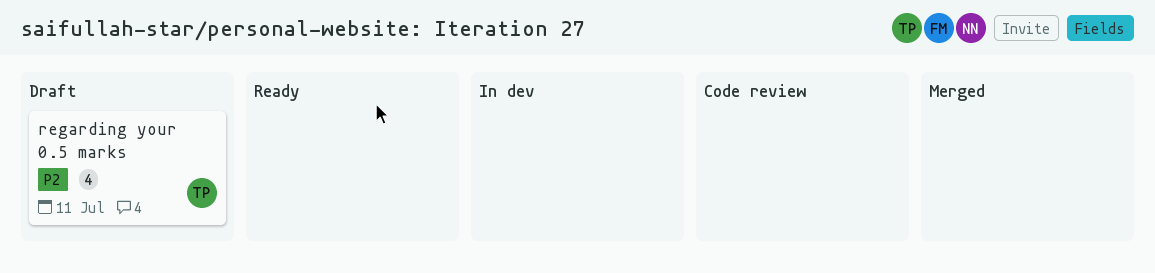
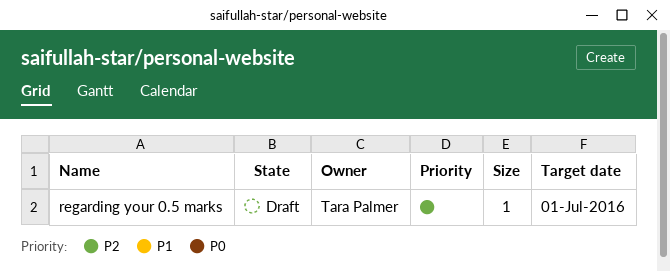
regarding your 0.5 marks, estimate: 4 -> 1
regarding your 0.5 marks, due: Jul 11 -> Jul 1

